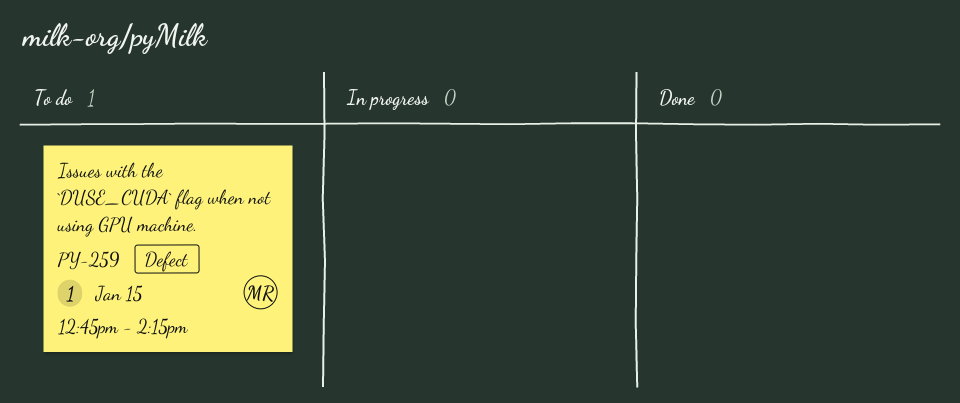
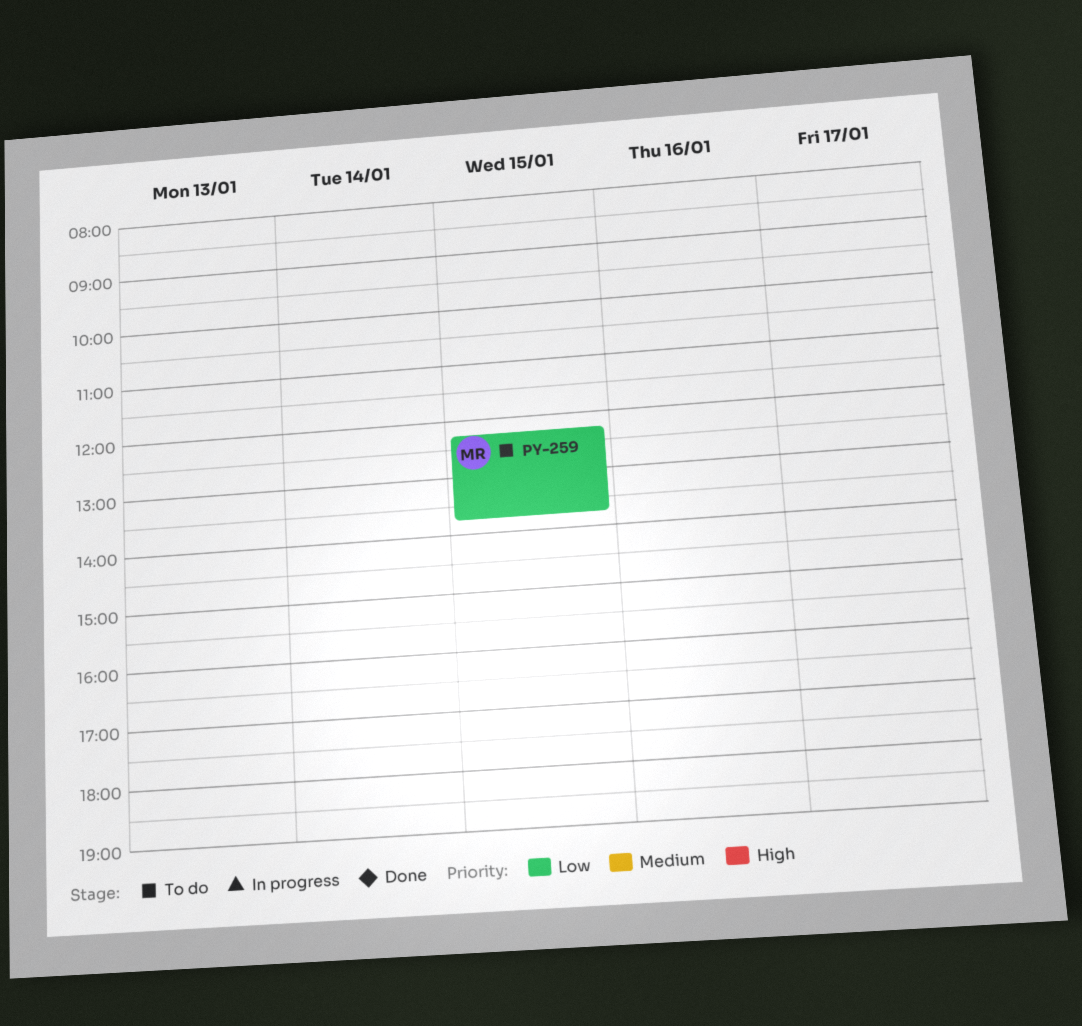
PY-259, begins: 12:45 -> 12:15
PY-259, ends: 14:15 -> 13:45

